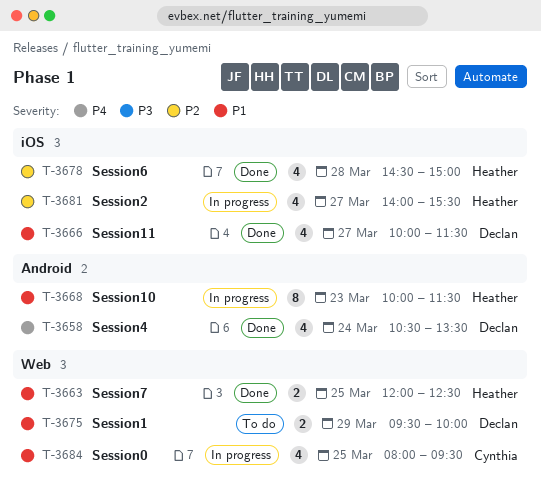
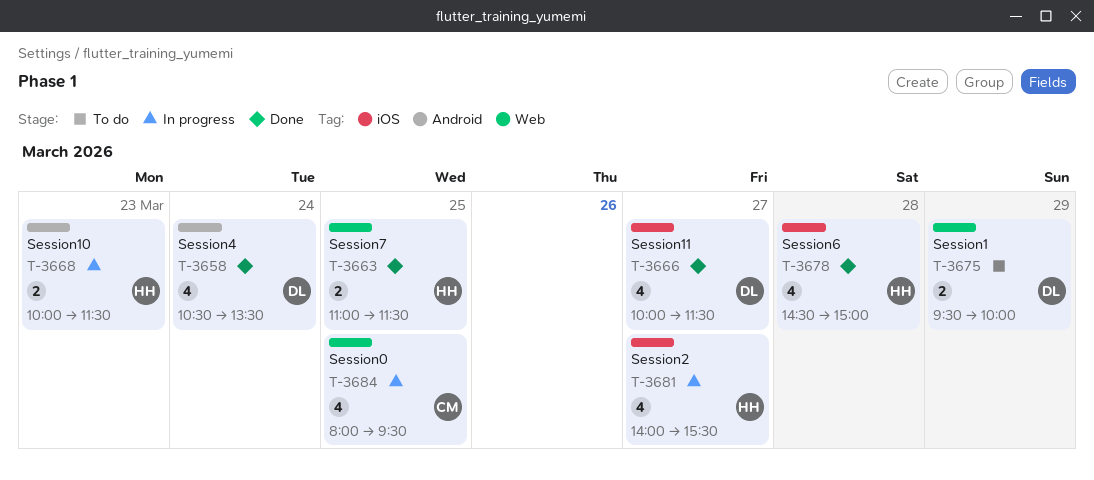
T-3663, begins: 12:00 -> 11:00
T-3663, ends: 12:30 -> 11:30
T-3668, estimate: 8 -> 2

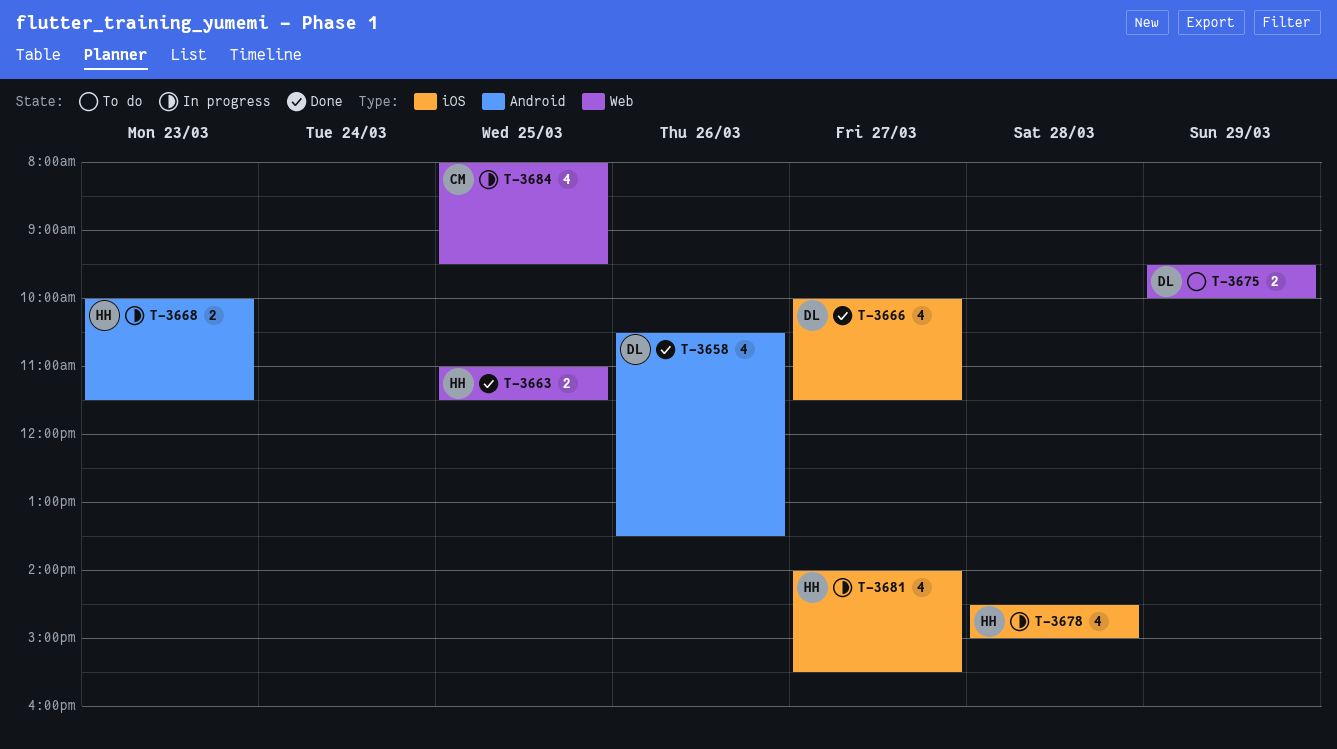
T-3658, day: Mar 24 -> Mar 26
T-3678, status: Done -> In progress

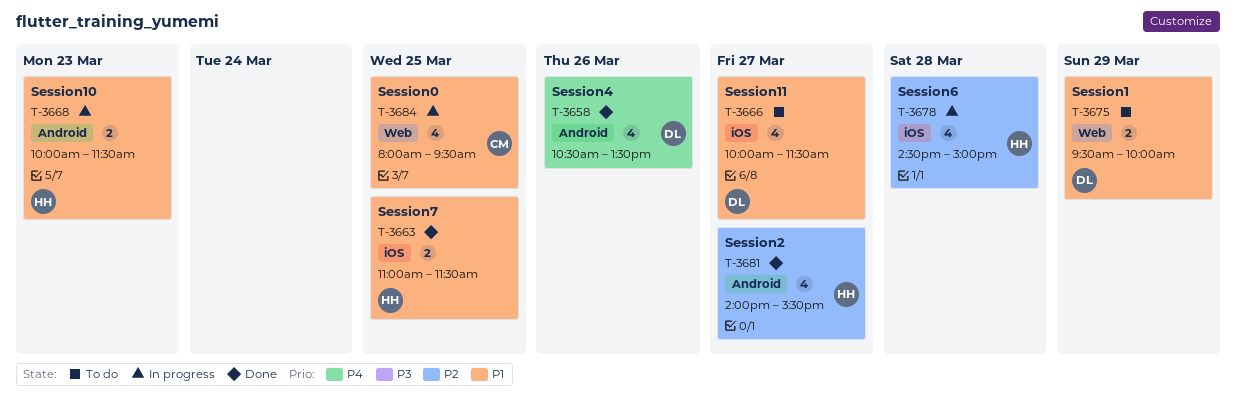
T-3663, label: Web -> iOS
T-3666, status: Done -> To do
T-3681, status: In progress -> Done
T-3681, label: iOS -> Android

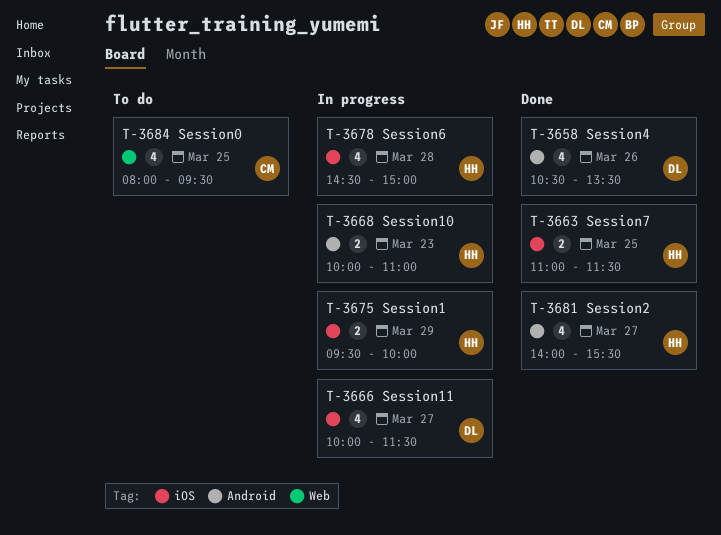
T-3666, status: To do -> In progress
T-3668, ends: 11:30 -> 11:00
T-3675, status: To do -> In progress
T-3675, owner: DL -> HH
T-3675, label: Web -> iOS
T-3684, status: In progress -> To do

